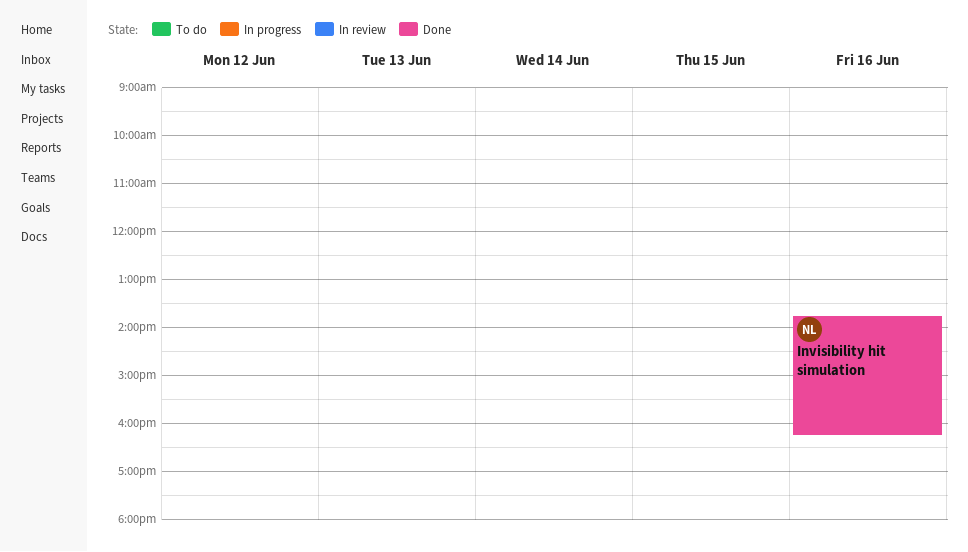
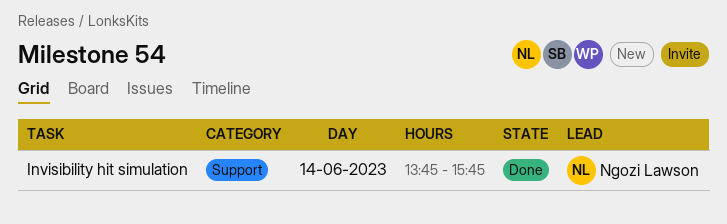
Invisibility hit simulation, day: Jun 16 -> Jun 14
Invisibility hit simulation, ends: 16:15 -> 15:45

